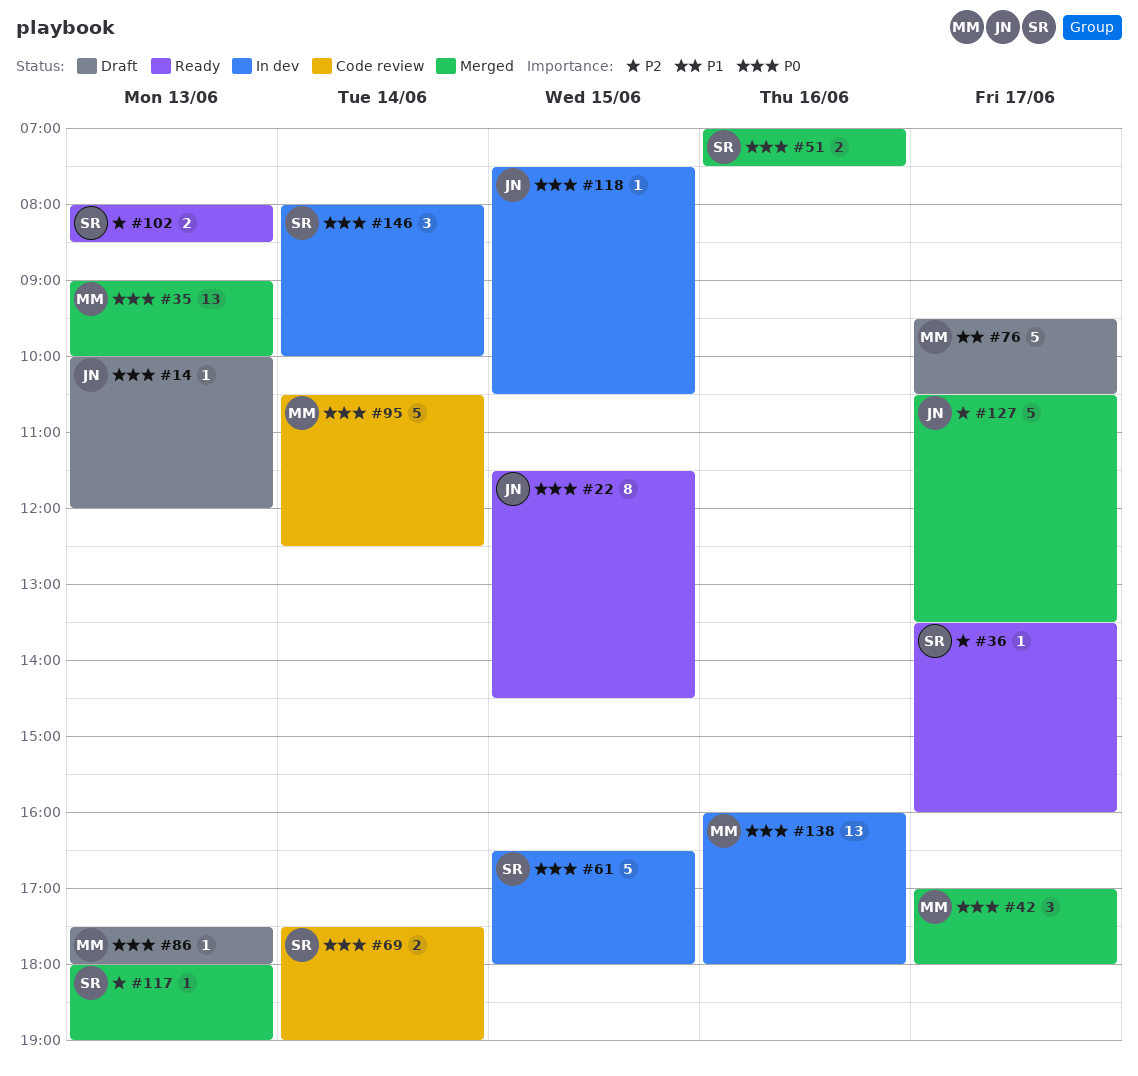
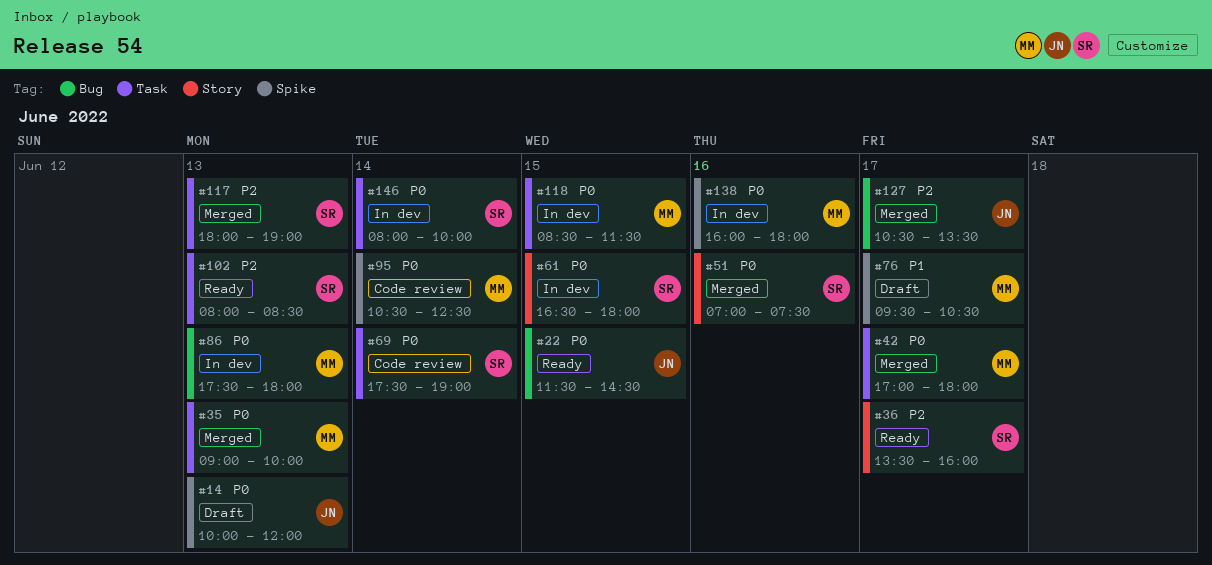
#86, status: Draft -> In dev
#118, owner: JN -> MM
#118, begins: 07:30 -> 08:30
#118, ends: 10:30 -> 11:30

